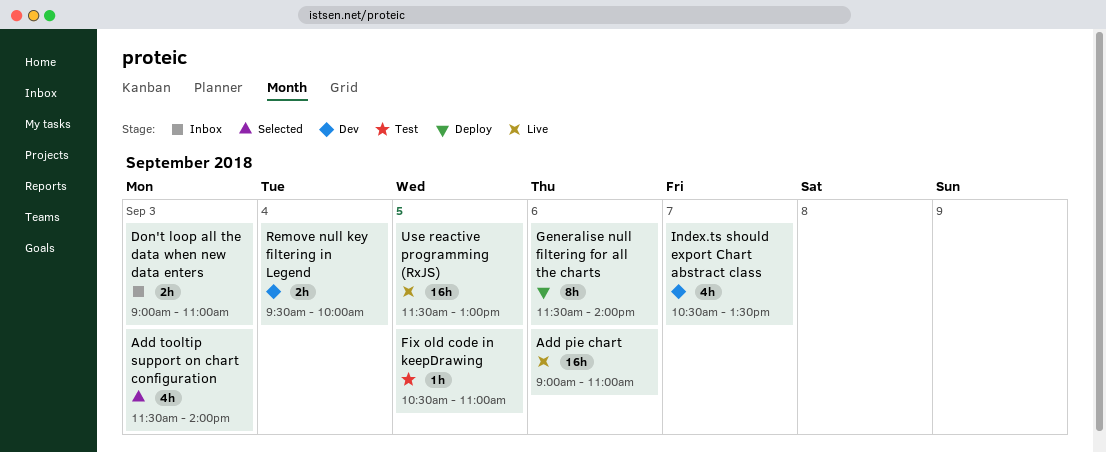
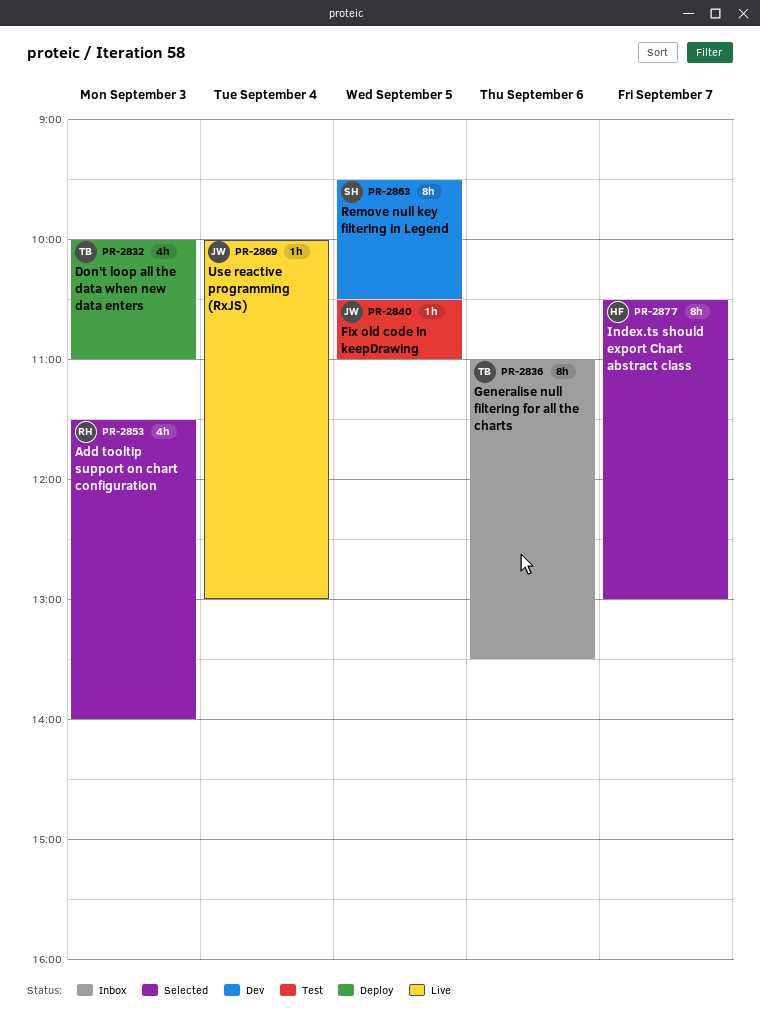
Add pie chart: present -> none
Don't loop all the data when new data enters, status: Inbox -> Deploy
Don't loop all the data when new data enters, estimate: 2h -> 4h
Don't loop all the data when new data enters, begins: 09:00 -> 10:00
Generalise null filtering for all the charts, status: Deploy -> Inbox
Generalise null filtering for all the charts, begins: 11:30 -> 11:00
Generalise null filtering for all the charts, ends: 14:00 -> 13:30
Index.ts should export Chart abstract class, status: Dev -> Selected
Index.ts should export Chart abstract class, estimate: 4h -> 8h
Index.ts should export Chart abstract class, ends: 13:30 -> 13:00
Remove null key filtering in Legend, estimate: 2h -> 8h
Remove null key filtering in Legend, day: Sep 4 -> Sep 5
Remove null key filtering in Legend, ends: 10:00 -> 10:30
Use reactive programming (RxJS), estimate: 16h -> 1h
Use reactive programming (RxJS), day: Sep 5 -> Sep 4
Use reactive programming (RxJS), begins: 11:30 -> 10:00

